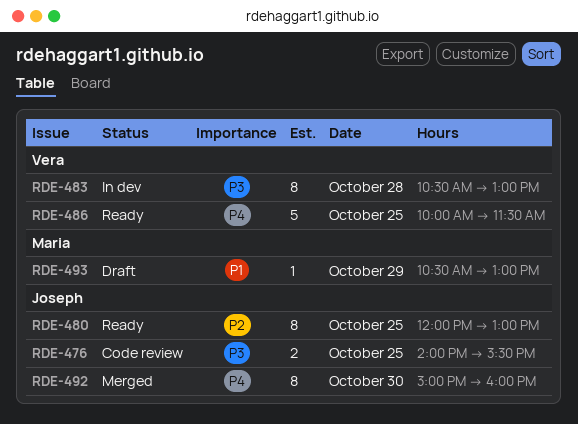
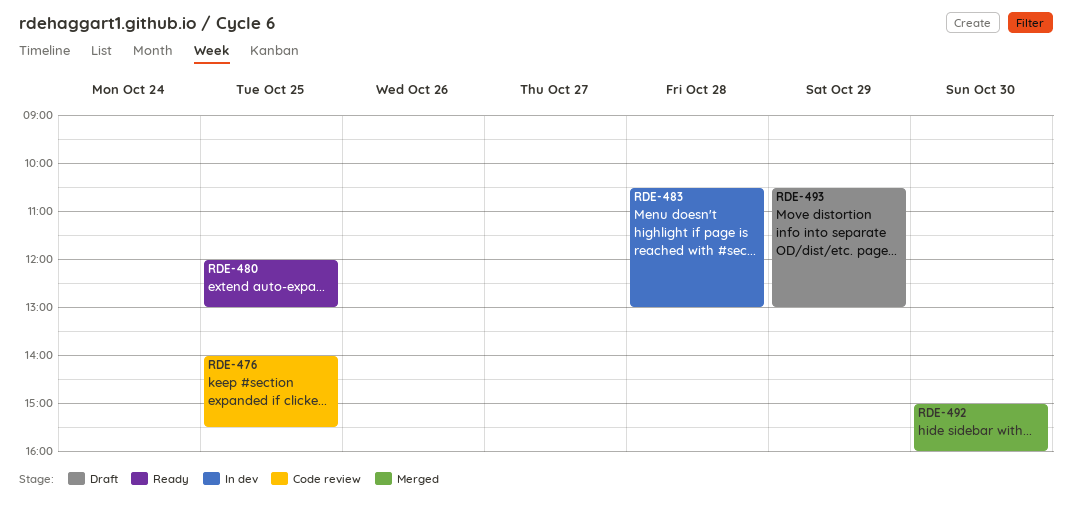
RDE-486: present -> none

